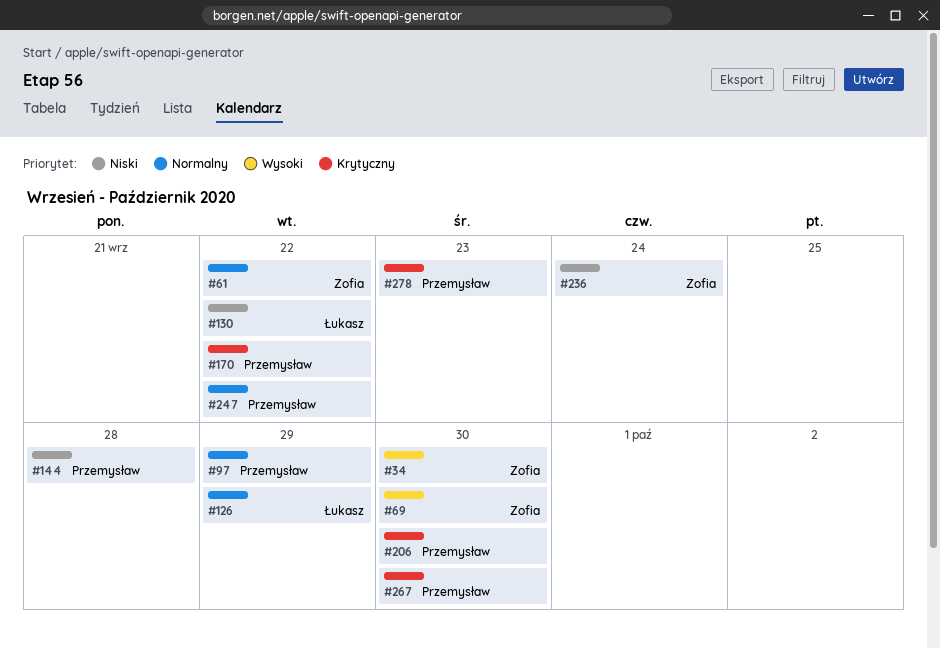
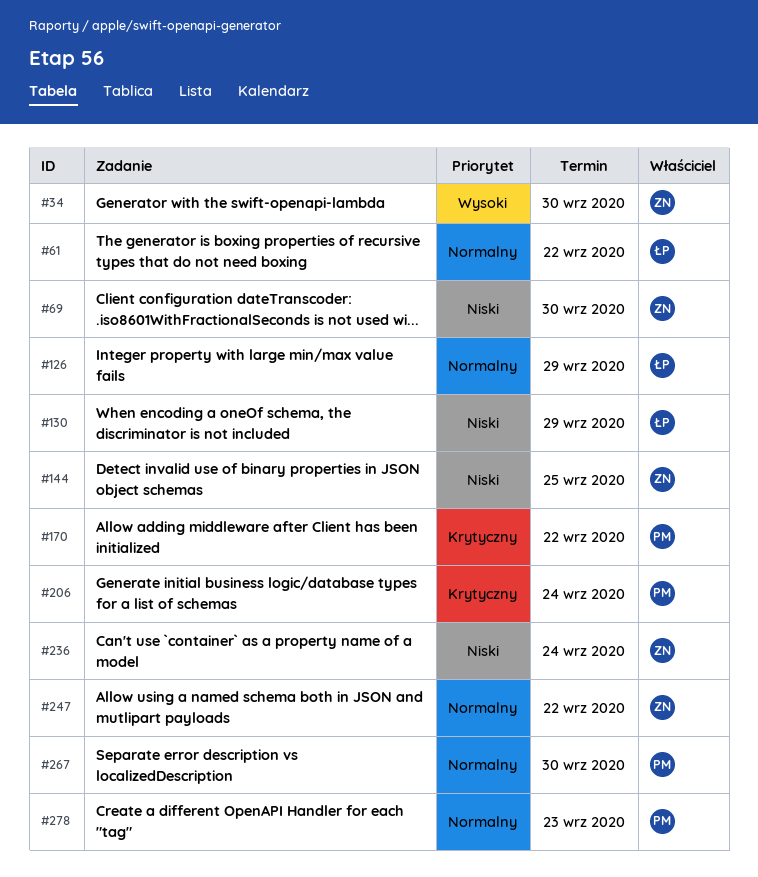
#61, owner: Zofia -> Łukasz
#69, priority: Wysoki -> Niski
#97: present -> none
#130, due: Sep 22 -> Sep 29
#144, owner: Przemysław -> Zofia
#144, due: Sep 28 -> Sep 25
#206, due: Sep 30 -> Sep 24
#247, owner: Przemysław -> Zofia
#267, priority: Krytyczny -> Normalny
#278, priority: Krytyczny -> Normalny

